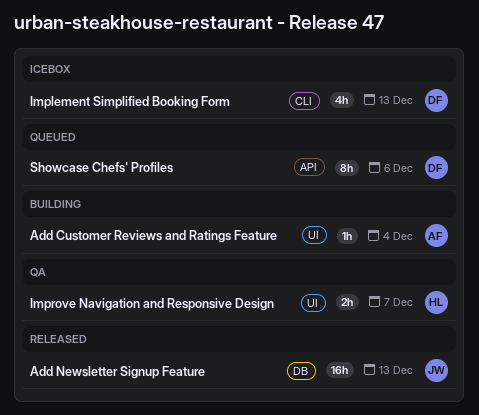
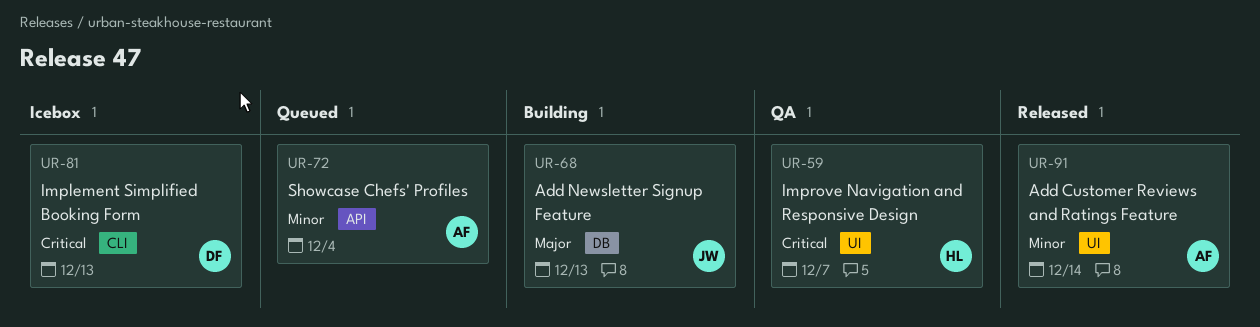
Add Customer Reviews and Ratings Feature, status: Building -> Released
Add Customer Reviews and Ratings Feature, due: Dec 4 -> Dec 14
Add Newsletter Signup Feature, status: Released -> Building
Showcase Chefs' Profiles, owner: DF -> AF
Showcase Chefs' Profiles, due: Dec 6 -> Dec 4

